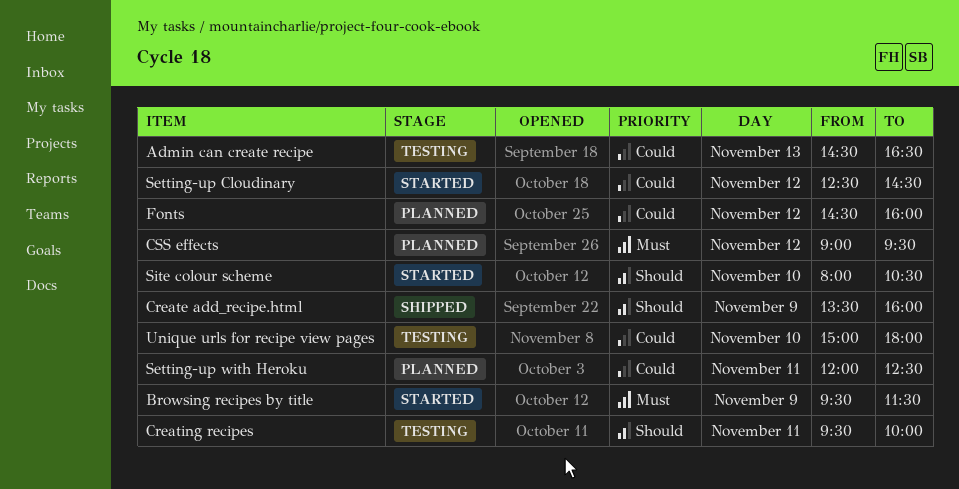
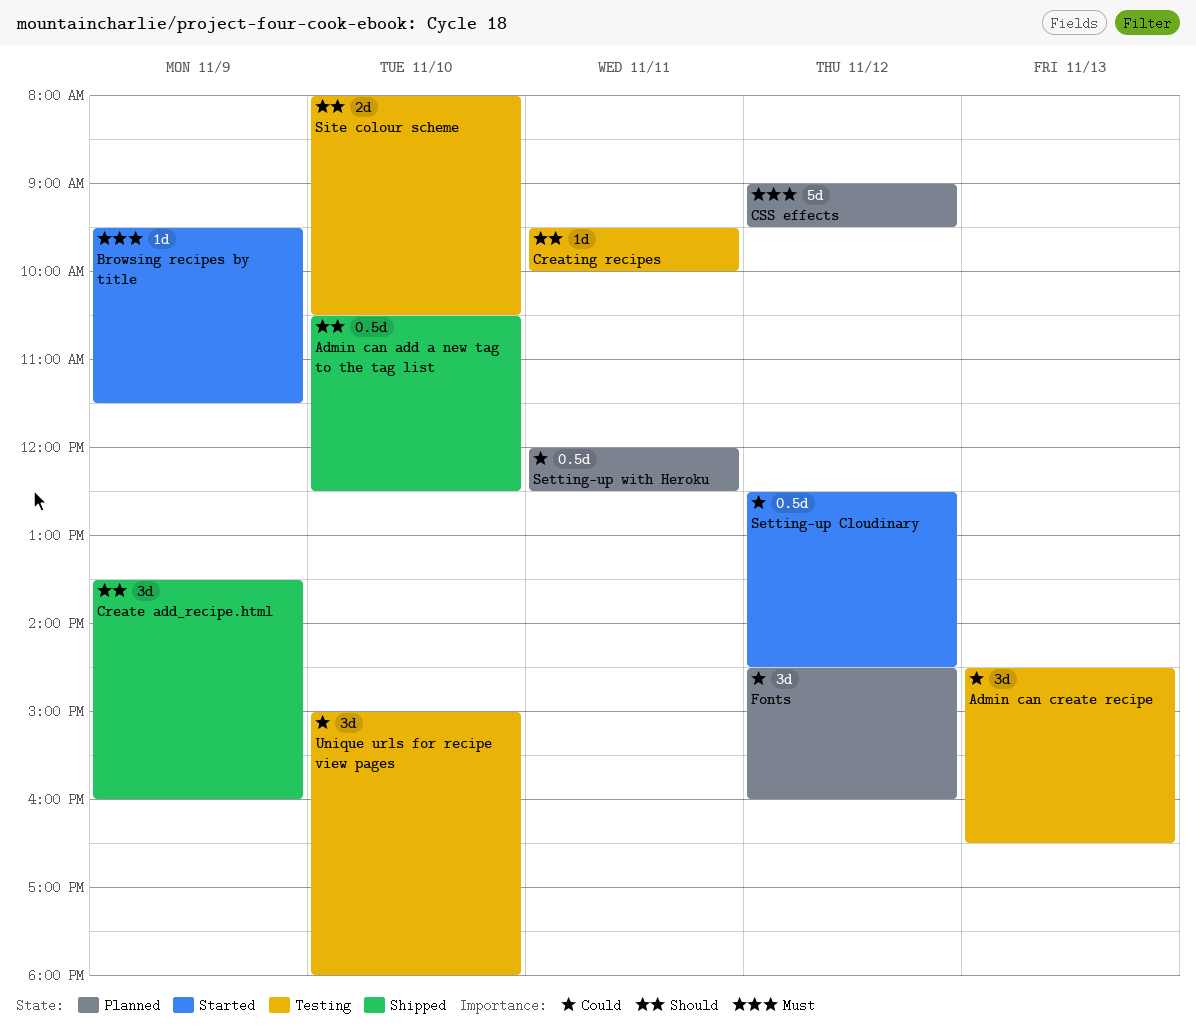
Admin can add a new tag to the tag list: none -> present
Site colour scheme, status: Started -> Testing

